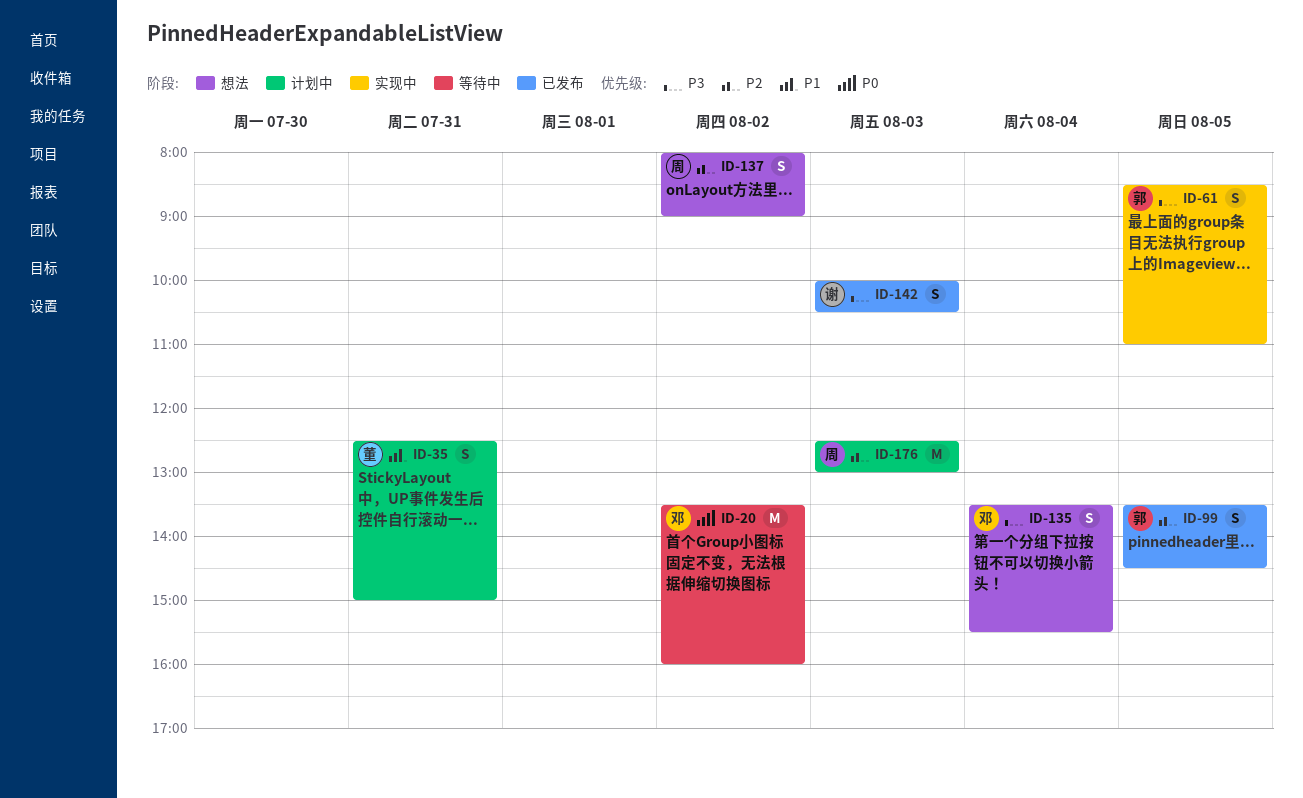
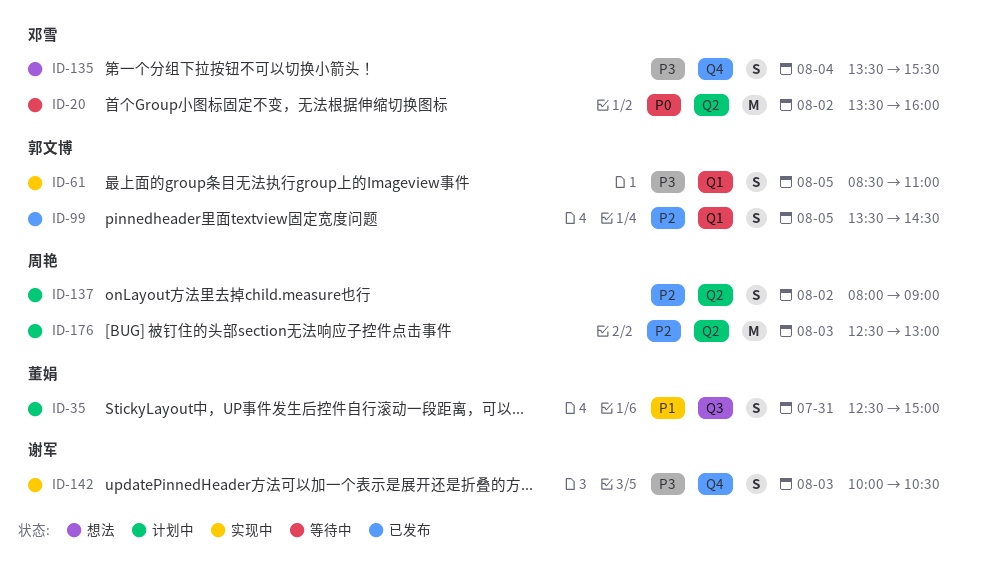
ID-137, status: 想法 -> 计划中
ID-142, status: 已发布 -> 实现中

